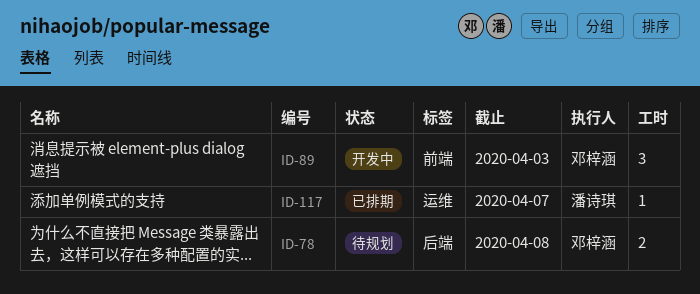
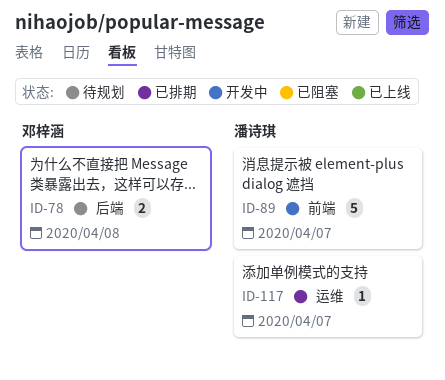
ID-89, owner: 邓梓涵 -> 潘诗琪
ID-89, estimate: 3 -> 5
ID-89, due: Apr 3 -> Apr 7

